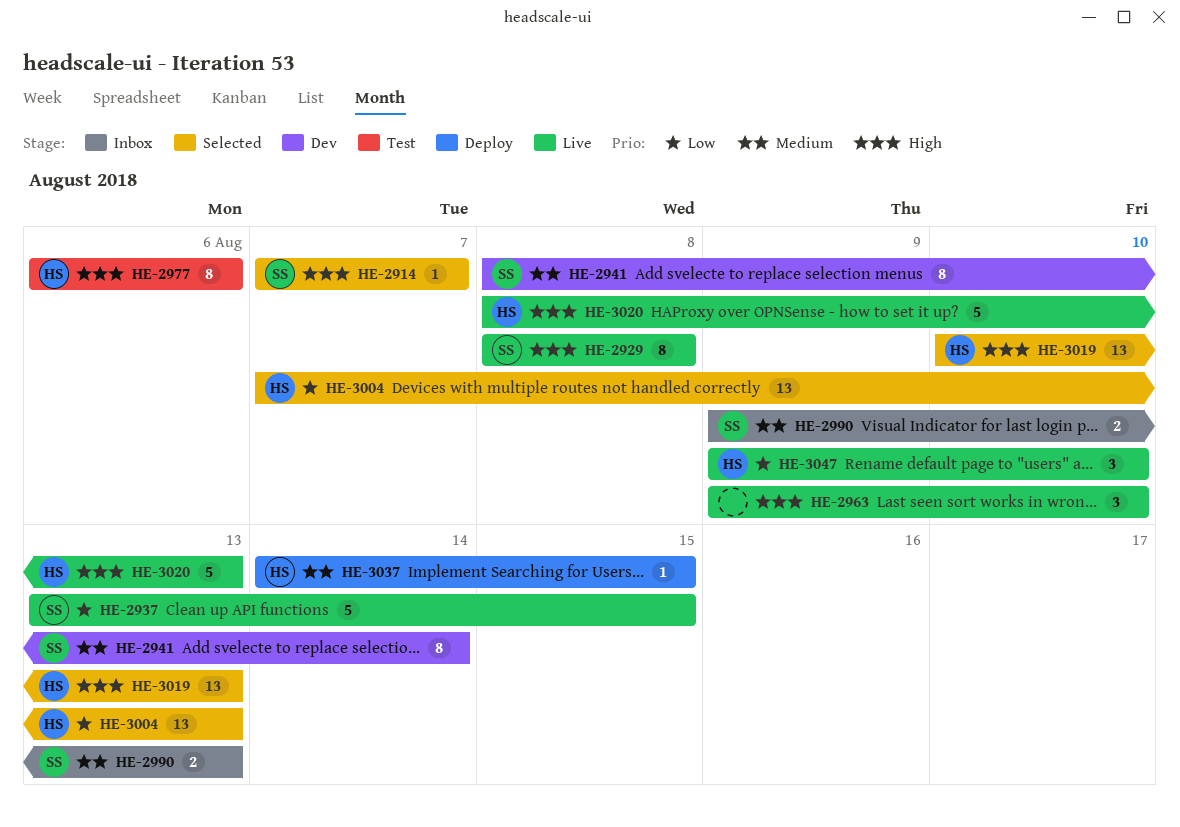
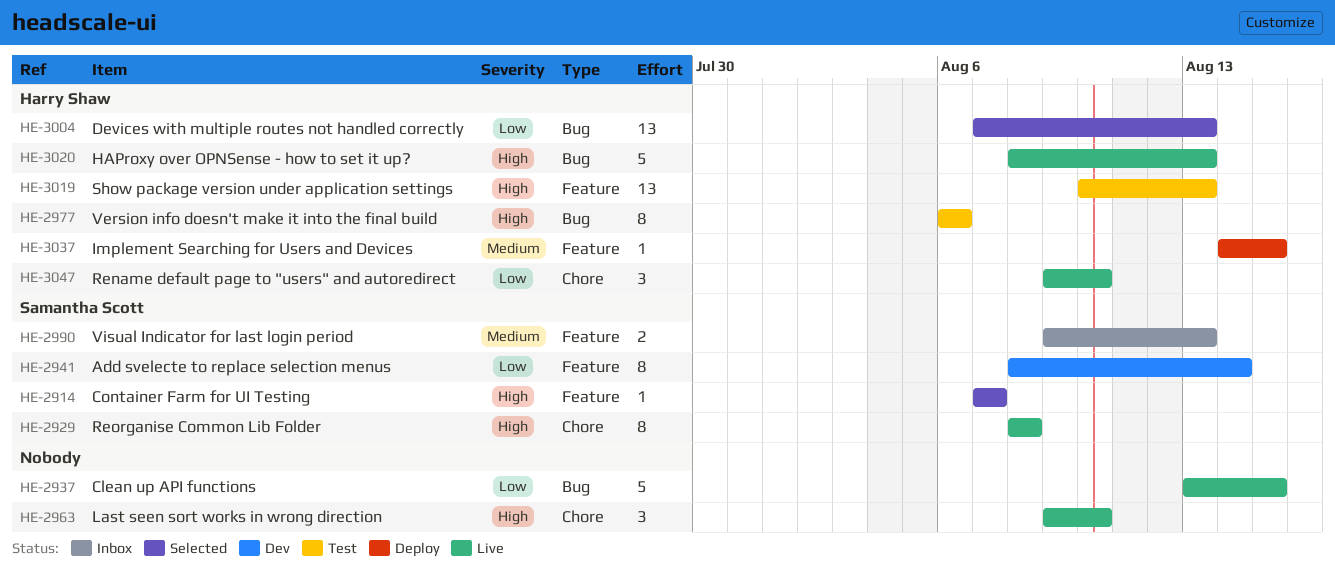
HE-2937, owner: Samantha Scott -> none
HE-2941, priority: Medium -> Low
HE-3019, status: Selected -> Test

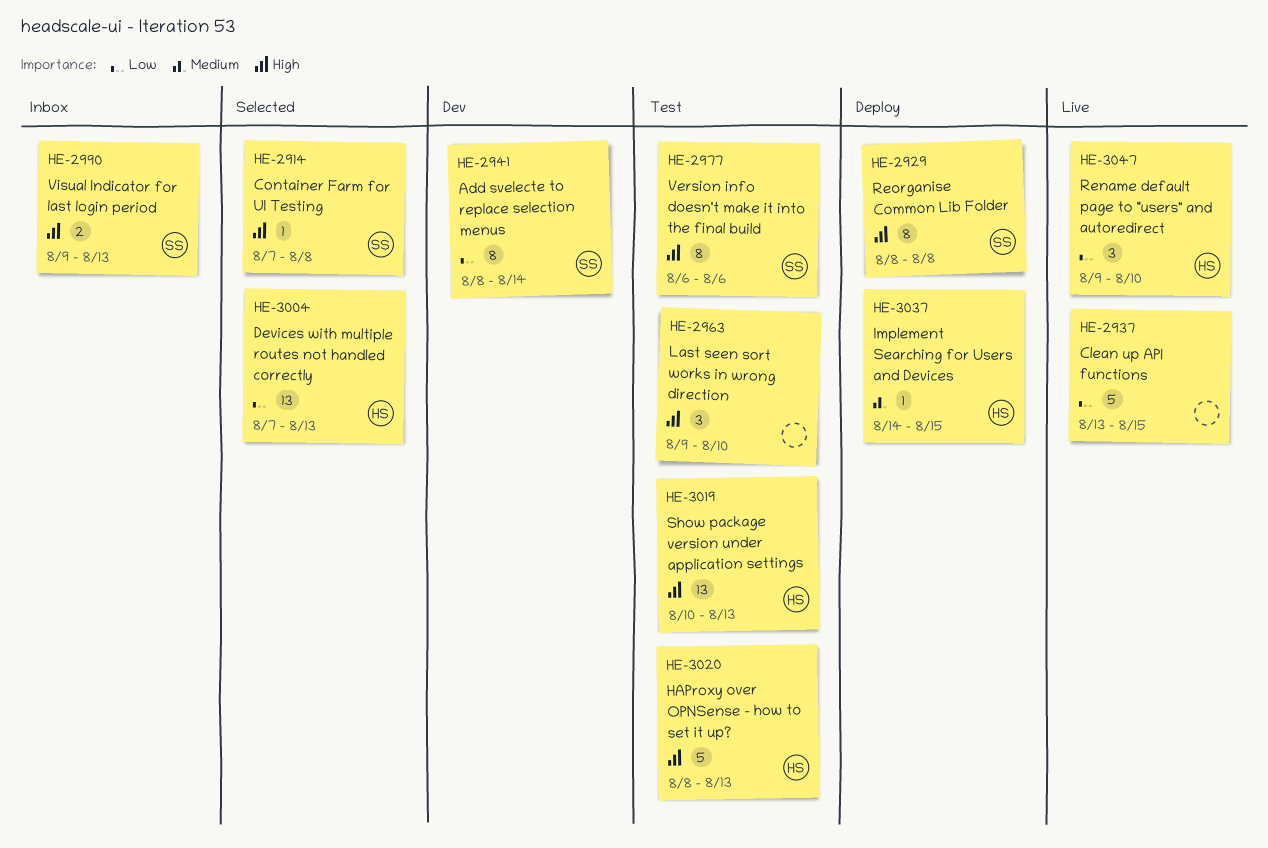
HE-2914, due: Aug 7 -> Aug 8
HE-2929, status: Live -> Deploy
HE-2963, status: Live -> Test
HE-2977, owner: Harry Shaw -> Samantha Scott
HE-2990, priority: Medium -> High
HE-3020, status: Live -> Test

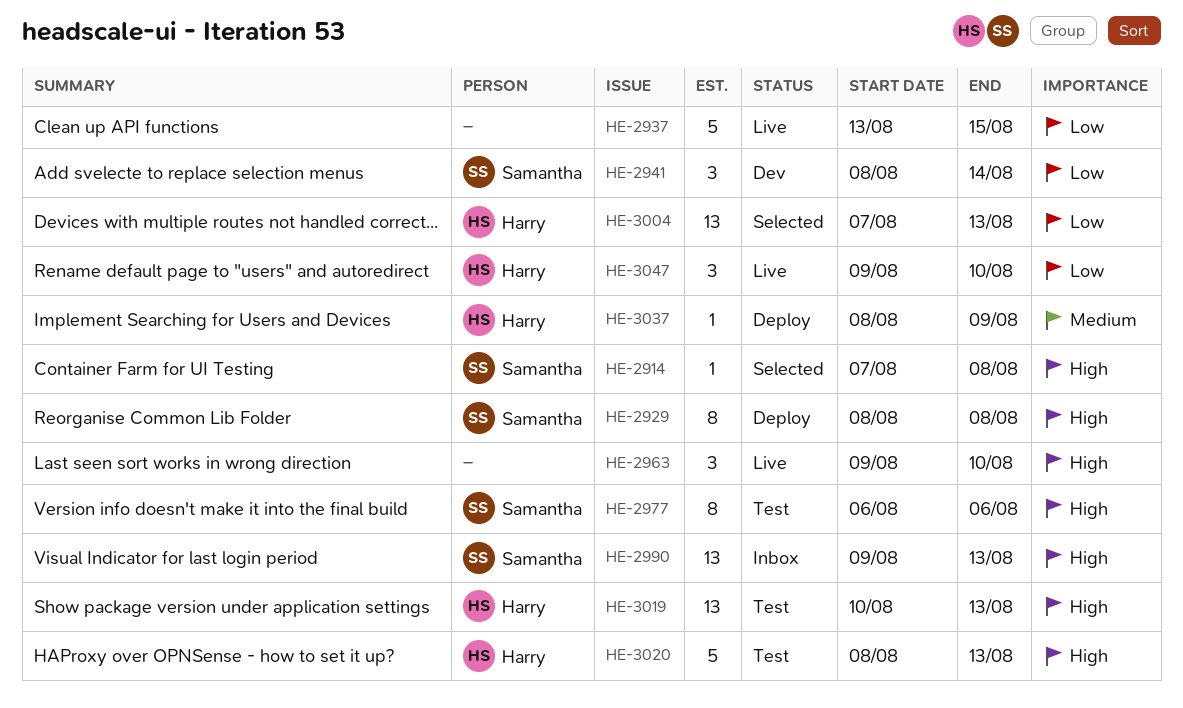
HE-2941, estimate: 8 -> 3
HE-2963, status: Test -> Live
HE-2990, estimate: 2 -> 13
HE-3037, start: Aug 14 -> Aug 8
HE-3037, due: Aug 15 -> Aug 9

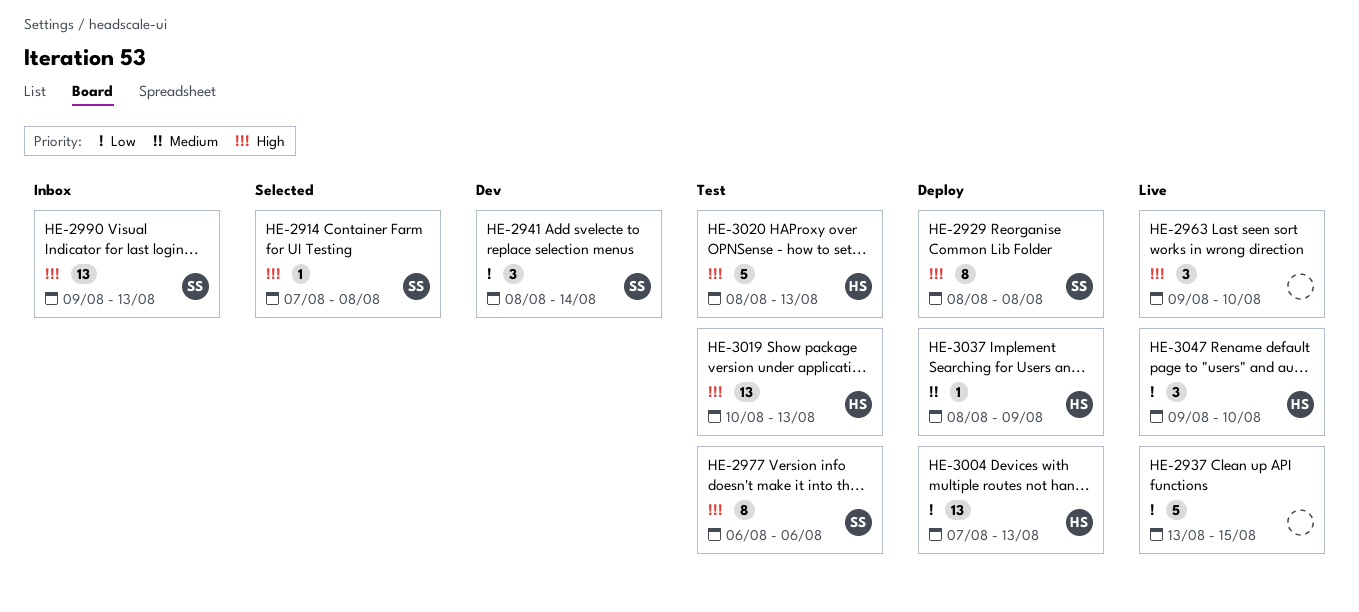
HE-3004, status: Selected -> Deploy

